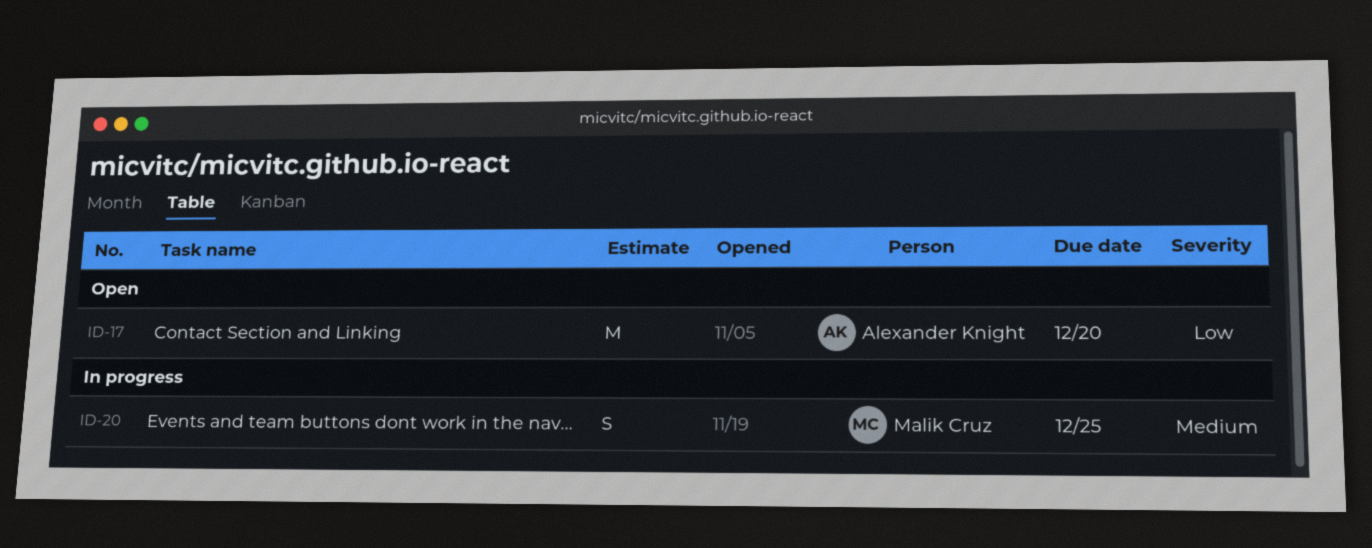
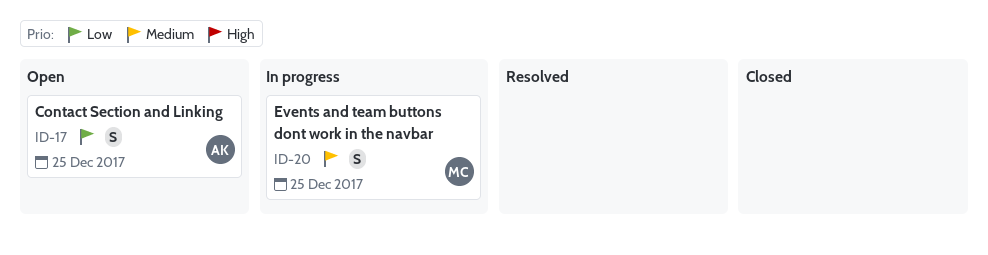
ID-17, estimate: M -> S
ID-17, due: Dec 20 -> Dec 25

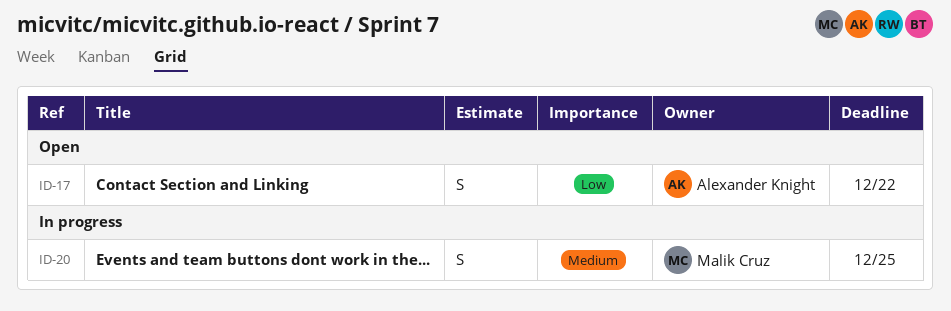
ID-17, due: Dec 25 -> Dec 22

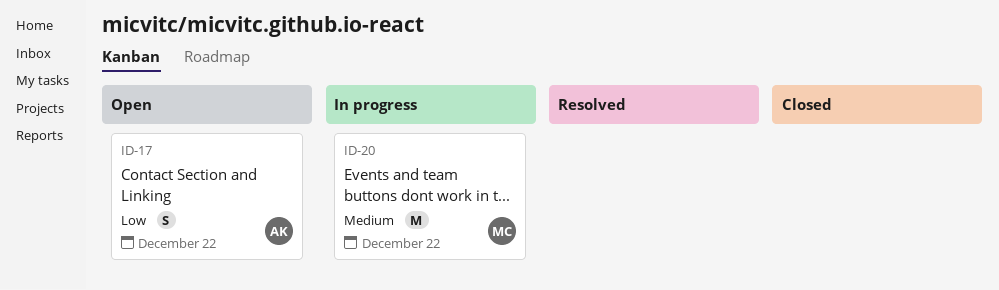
ID-20, estimate: S -> M
ID-20, due: Dec 25 -> Dec 22

